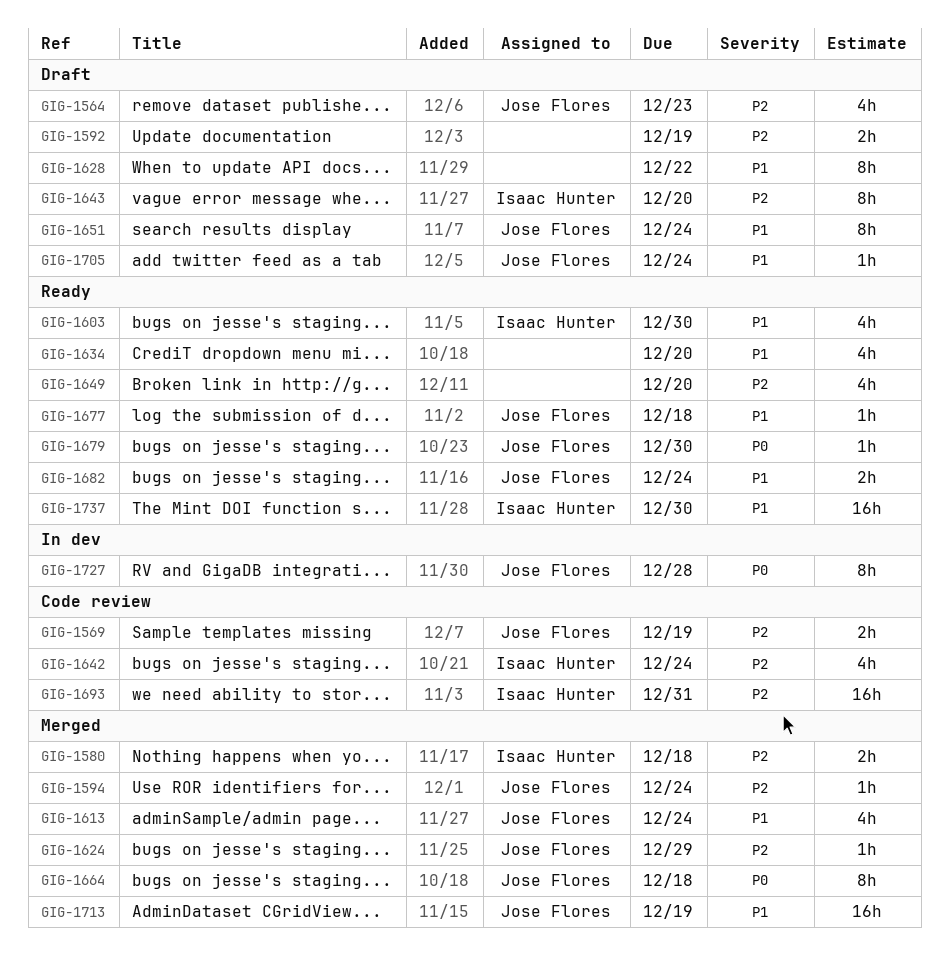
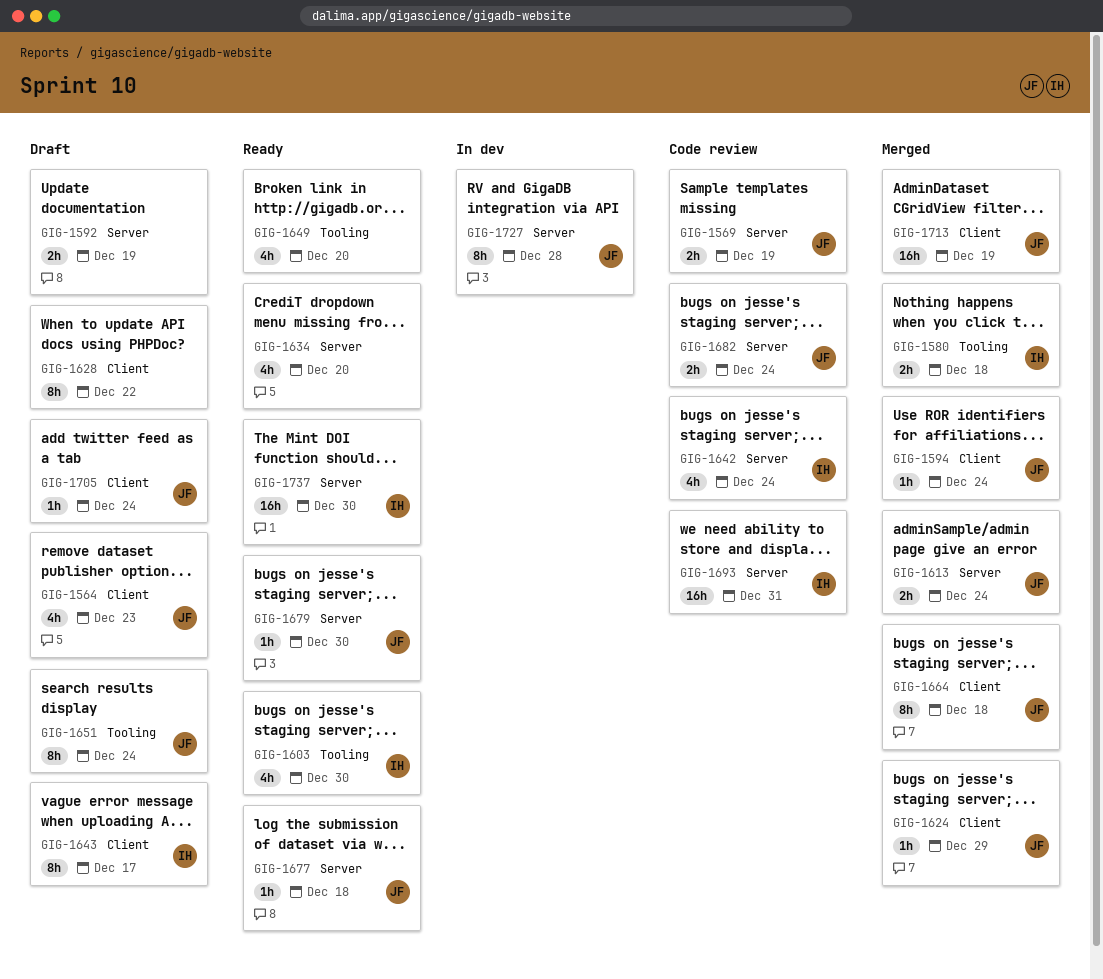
GIG-1613, estimate: 4h -> 2h
GIG-1643, due: Dec 20 -> Dec 17
GIG-1682, status: Ready -> Code review

